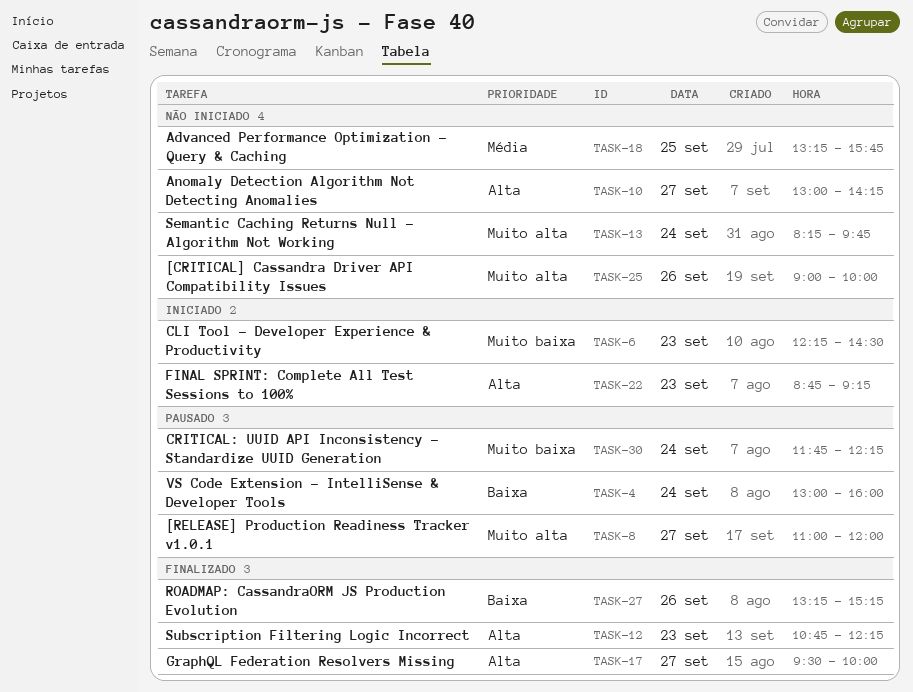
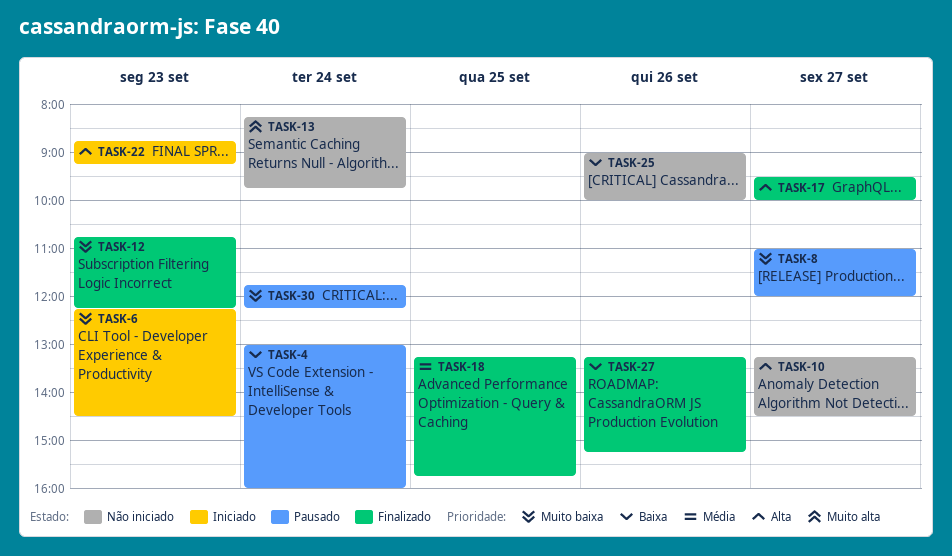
TASK-8, priority: Muito alta -> Muito baixa
TASK-10, begins: 13:00 -> 13:15
TASK-10, ends: 14:15 -> 14:30
TASK-12, priority: Alta -> Muito baixa
TASK-18, status: Não iniciado -> Finalizado
TASK-25, priority: Muito alta -> Baixa

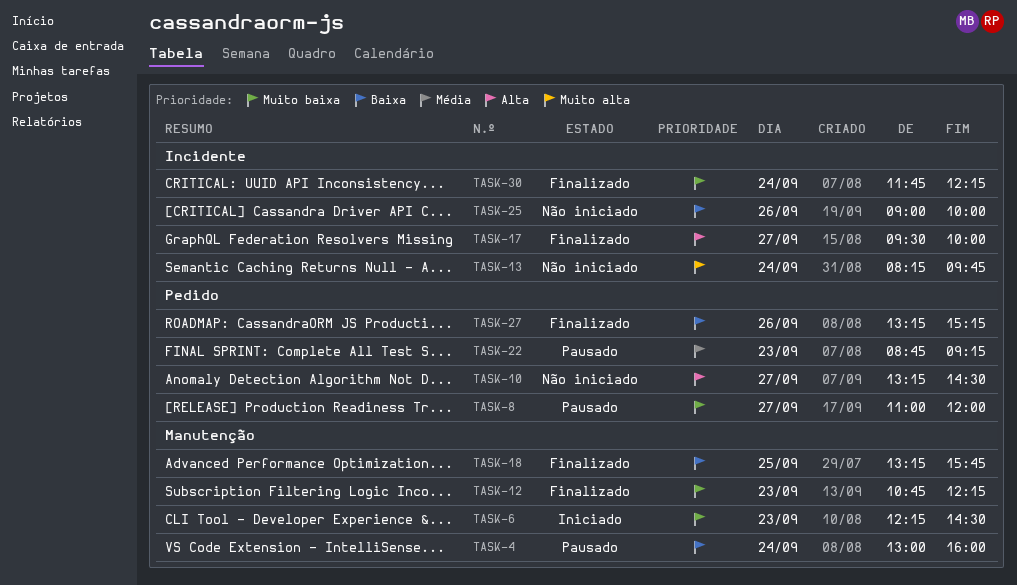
TASK-18, priority: Média -> Baixa
TASK-22, status: Iniciado -> Pausado
TASK-22, priority: Alta -> Média
TASK-30, status: Pausado -> Finalizado

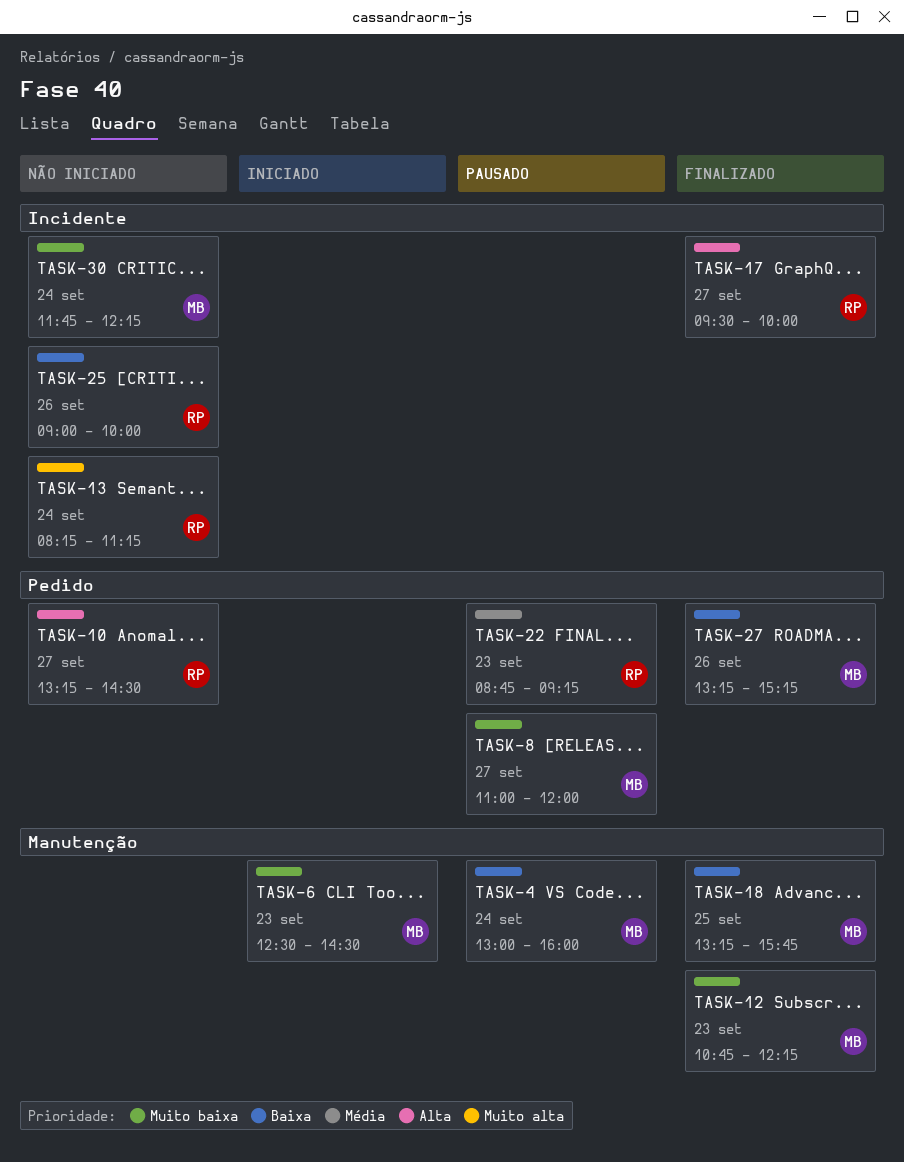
TASK-6, begins: 12:15 -> 12:30
TASK-13, ends: 09:45 -> 11:15
TASK-30, status: Finalizado -> Não iniciado

